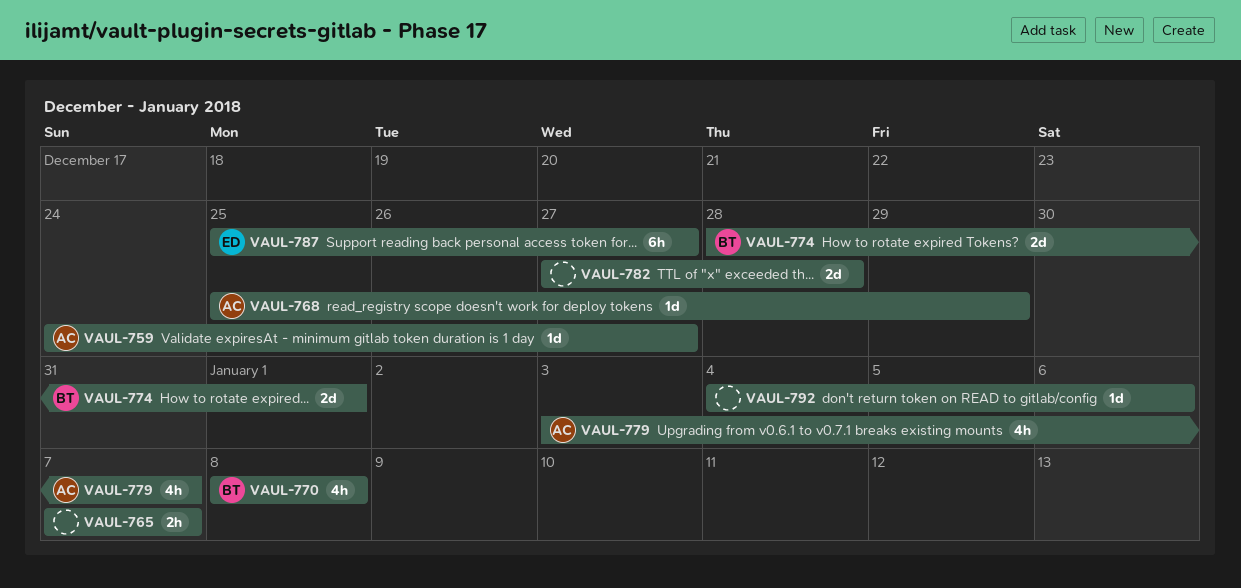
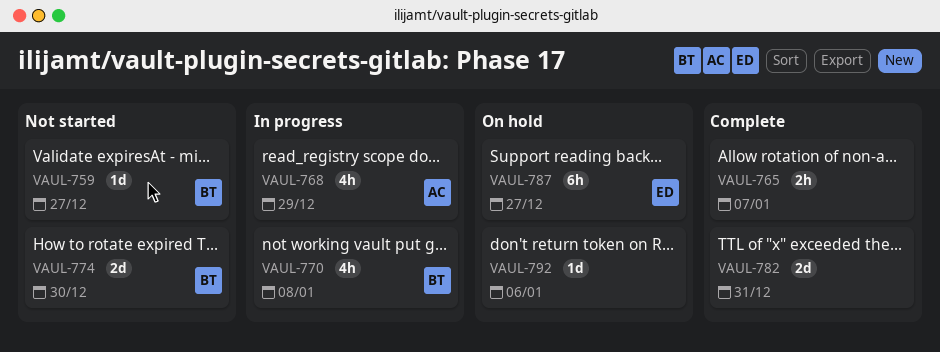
VAUL-759, owner: AC -> BT
VAUL-768, estimate: 1d -> 4h
VAUL-774, due: Jan 1 -> Dec 30
VAUL-779: present -> none
VAUL-782, due: Dec 28 -> Dec 31

